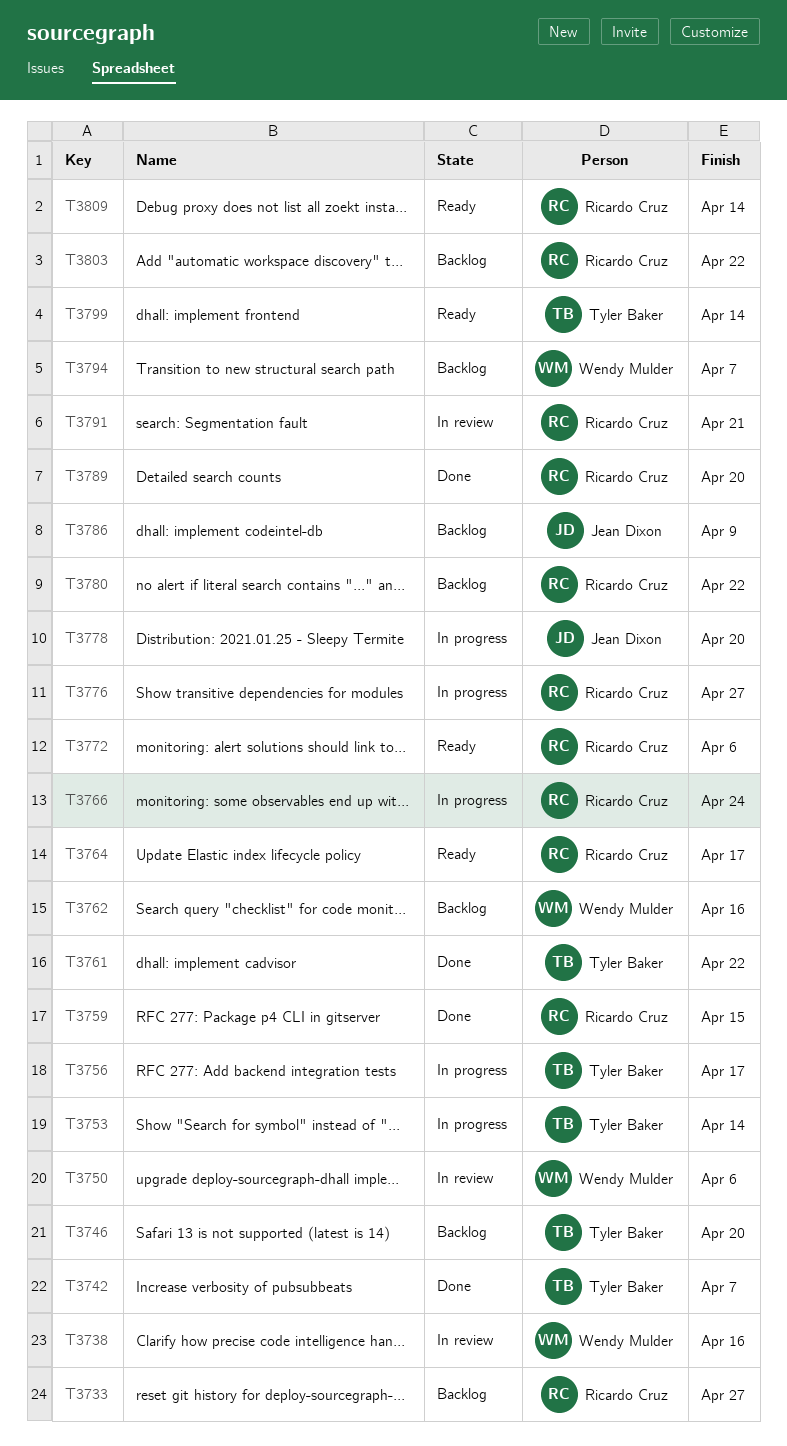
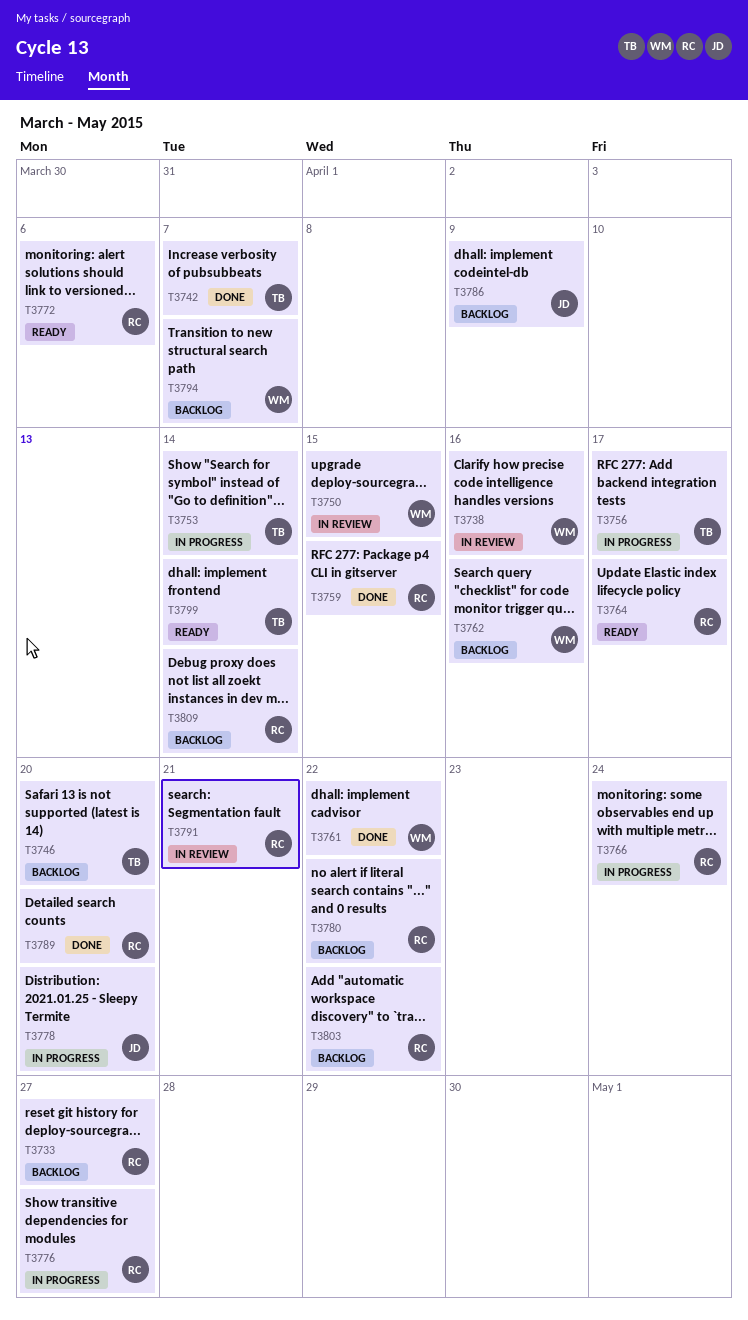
T3750, due: Apr 6 -> Apr 15
T3761, owner: Tyler Baker -> Wendy Mulder
T3809, status: Ready -> Backlog

